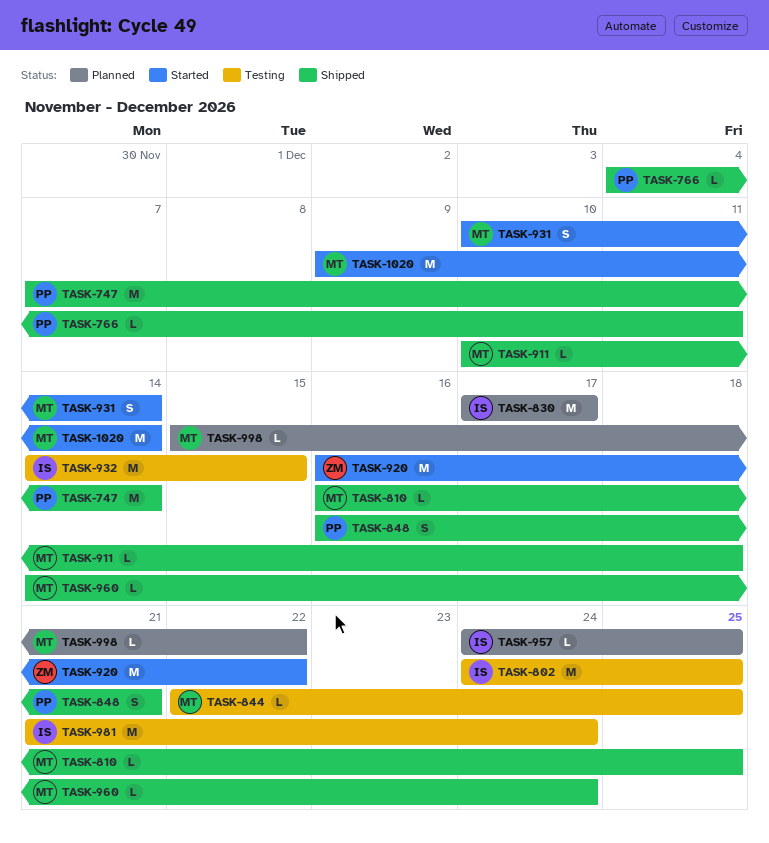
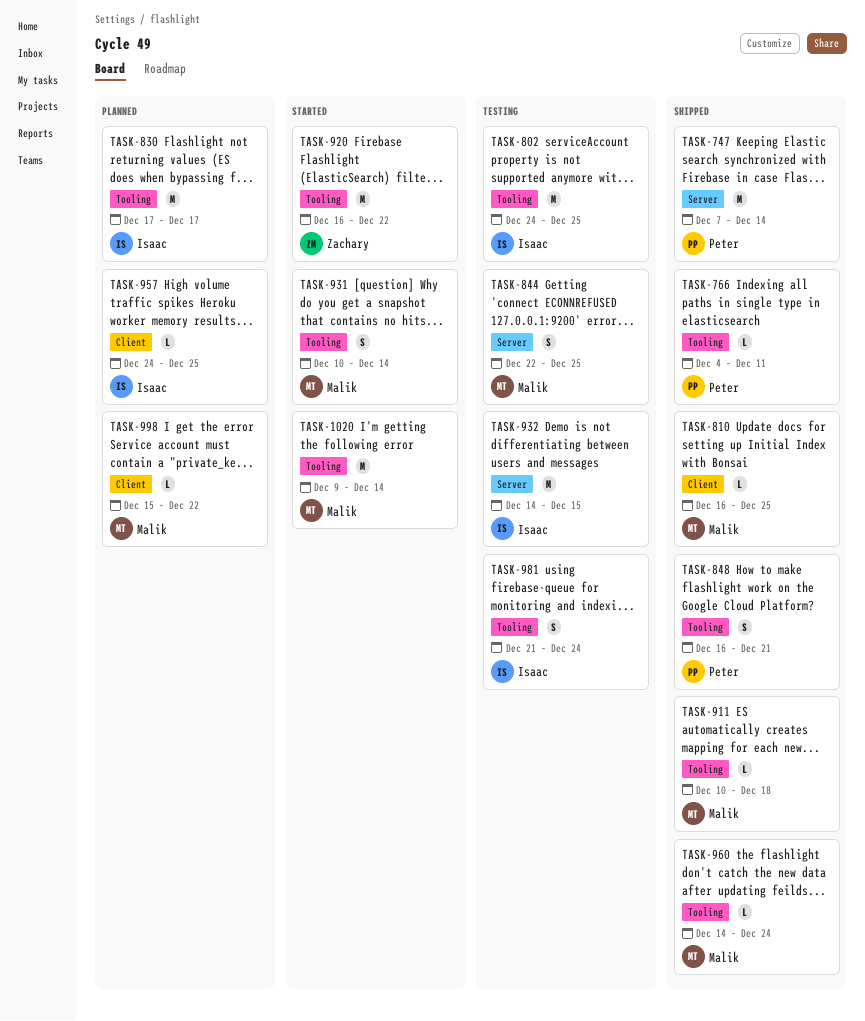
TASK-844, estimate: L -> S
TASK-981, estimate: M -> S

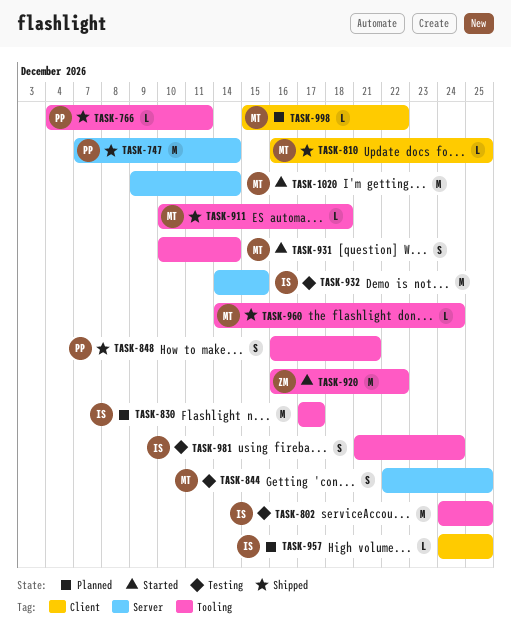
TASK-1020, label: Tooling -> Server

